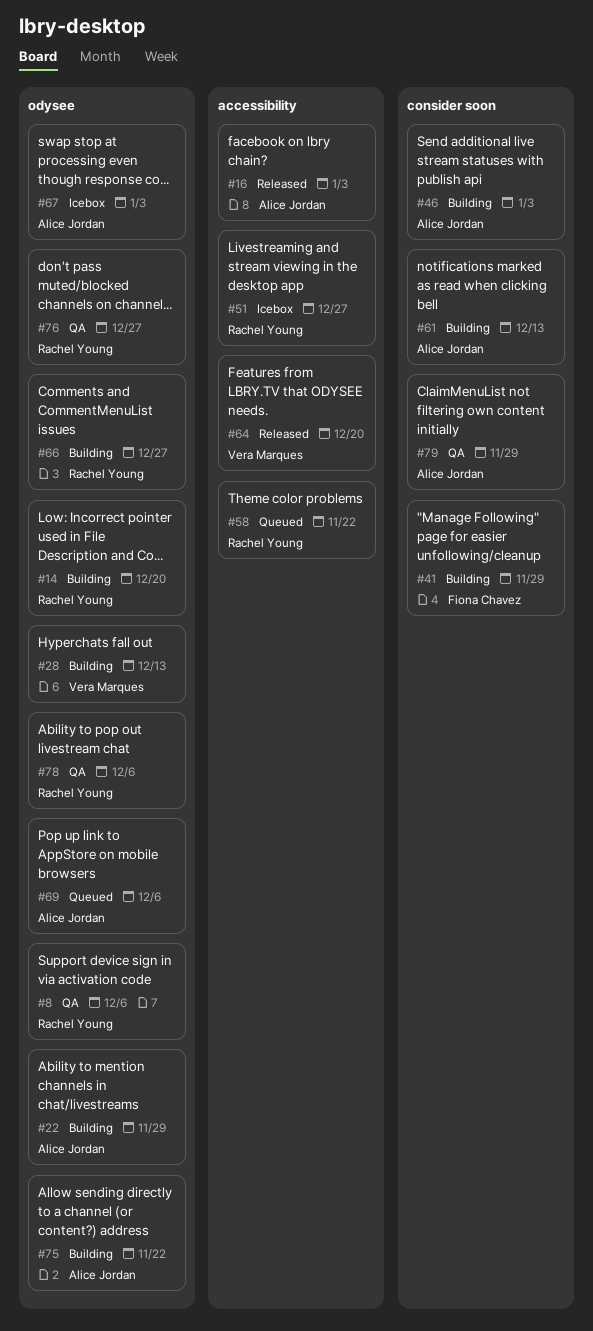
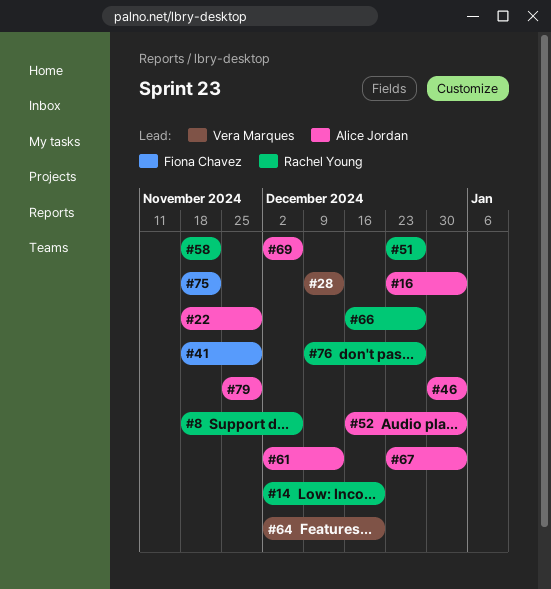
#52: none -> present
#75, owner: Alice Jordan -> Fiona Chavez
#78: present -> none

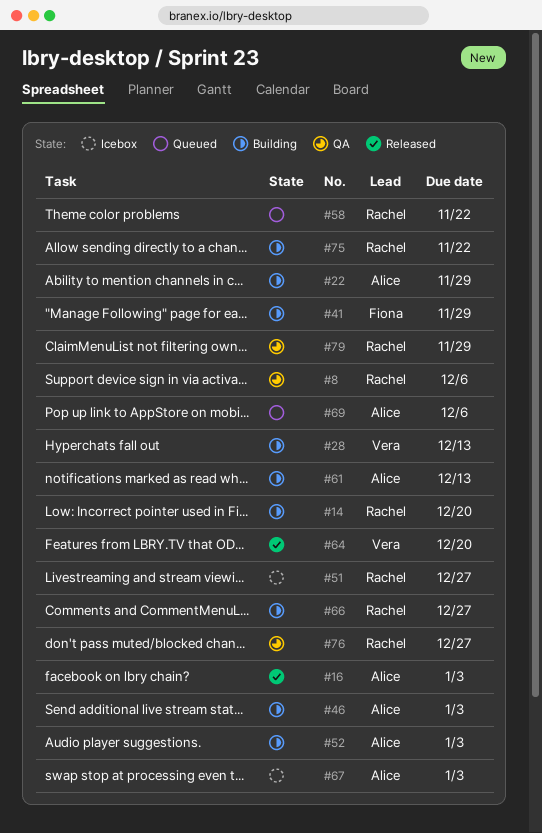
#75, owner: Fiona Chavez -> Rachel Young
#79, owner: Alice Jordan -> Rachel Young

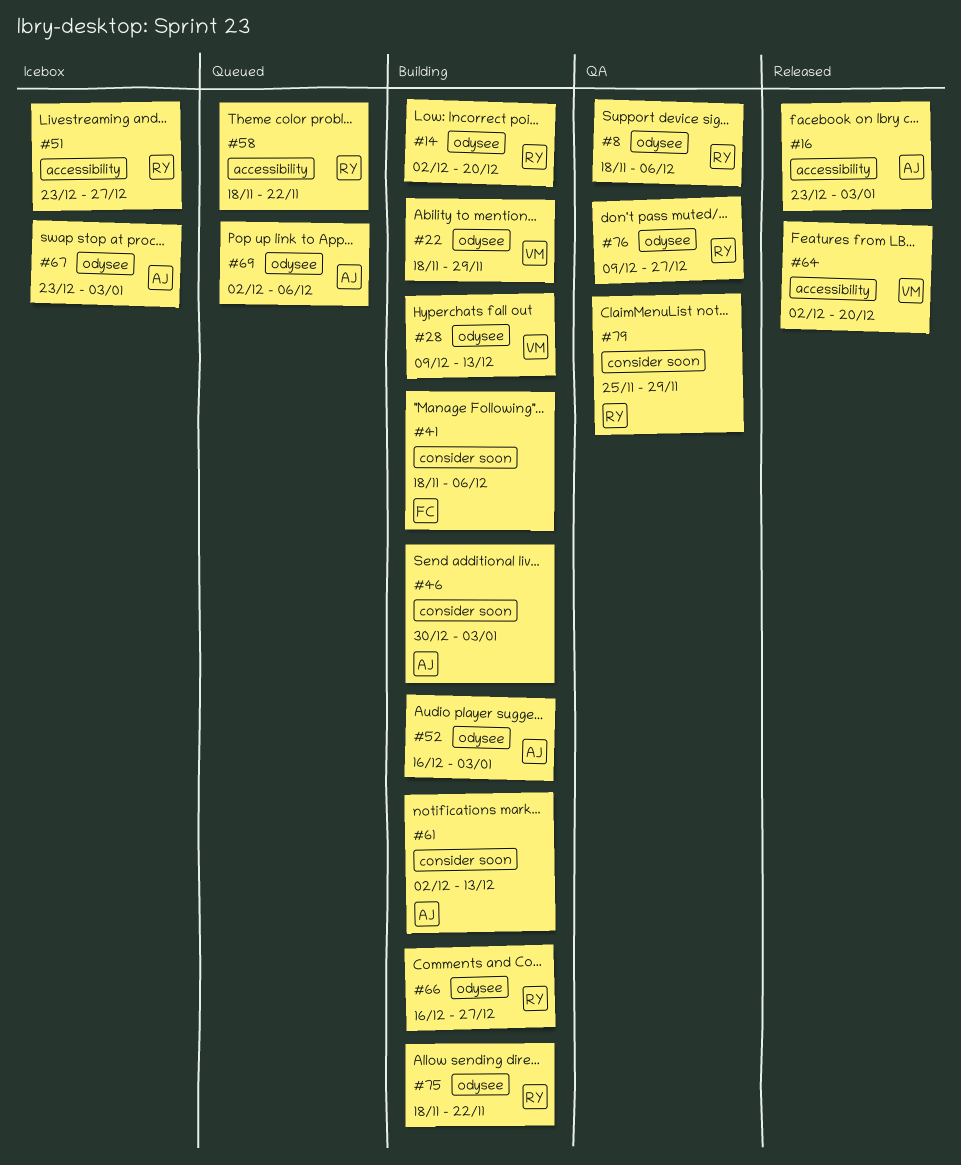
#22, owner: Alice -> Vera
#41, due: Nov 29 -> Dec 6

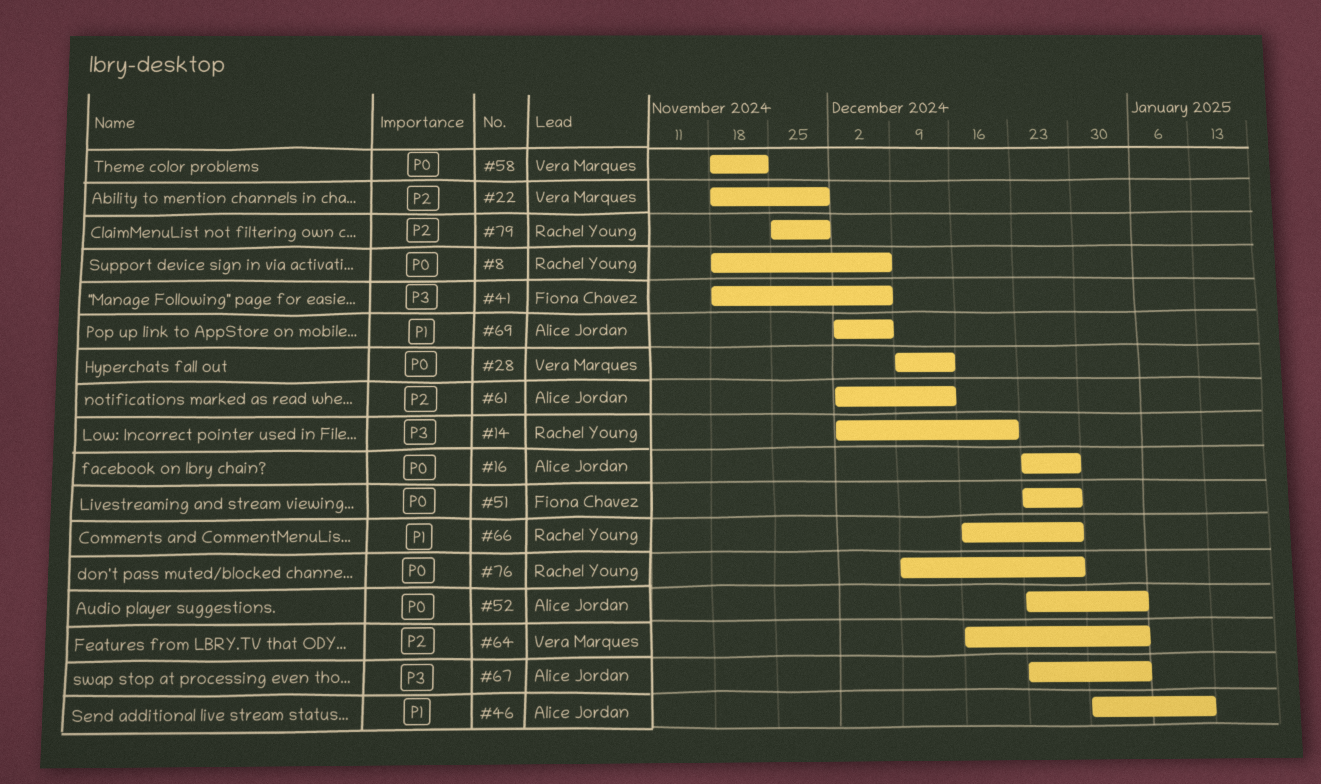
#16, due: Jan 3 -> Dec 27
#46, due: Jan 3 -> Jan 10
#51, owner: Rachel Young -> Fiona Chavez
#52, start: Dec 16 -> Dec 23
#58, owner: Rachel Young -> Vera Marques
#64, start: Dec 2 -> Dec 16
#64, due: Dec 20 -> Jan 3
#75: present -> none

